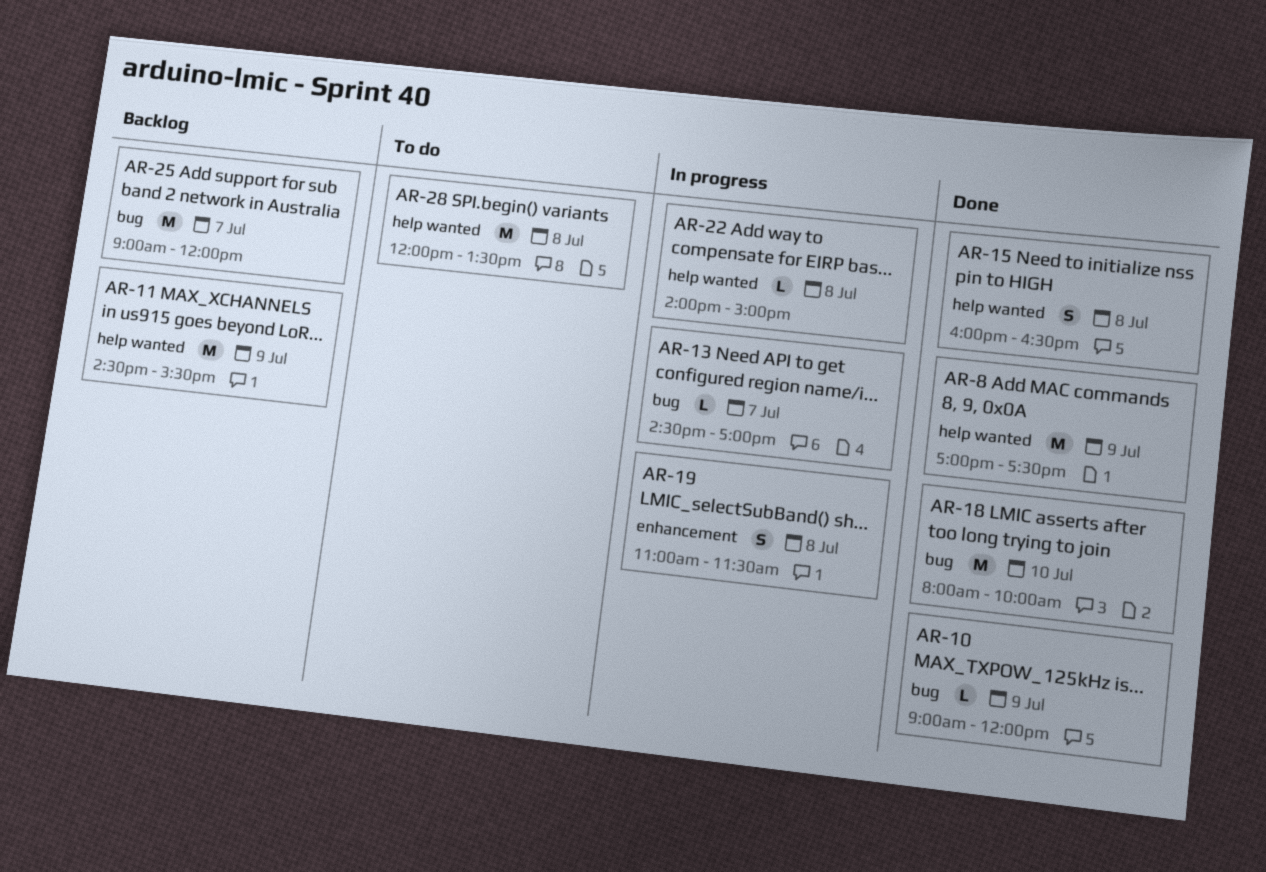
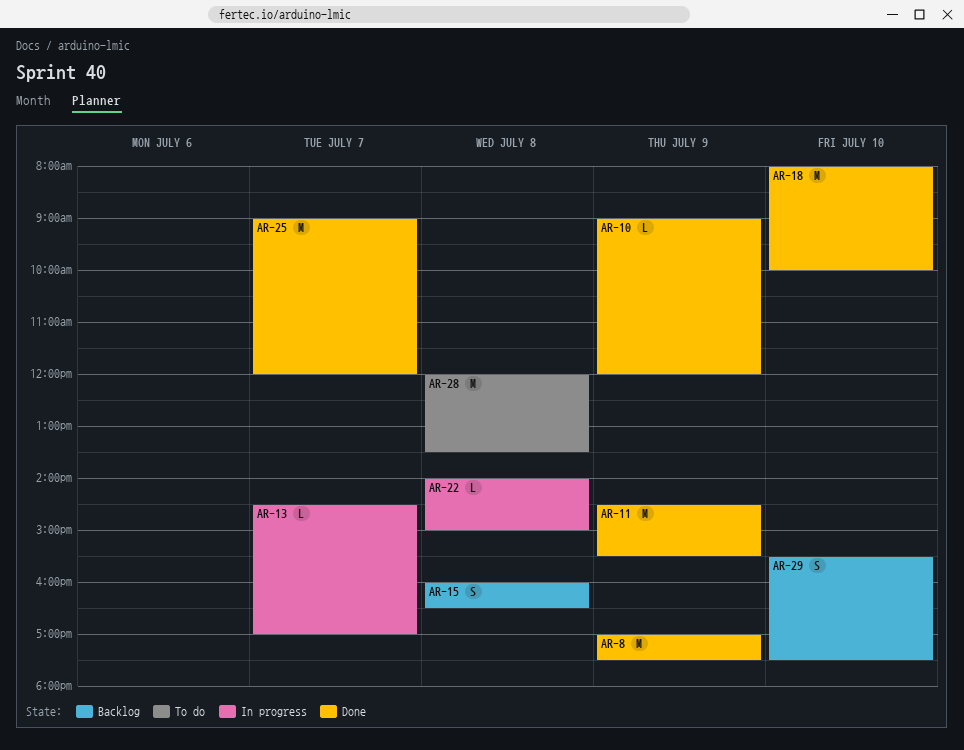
AR-11, status: Backlog -> Done
AR-15, status: Done -> Backlog
AR-19: present -> none
AR-25, status: Backlog -> Done
AR-29: none -> present

